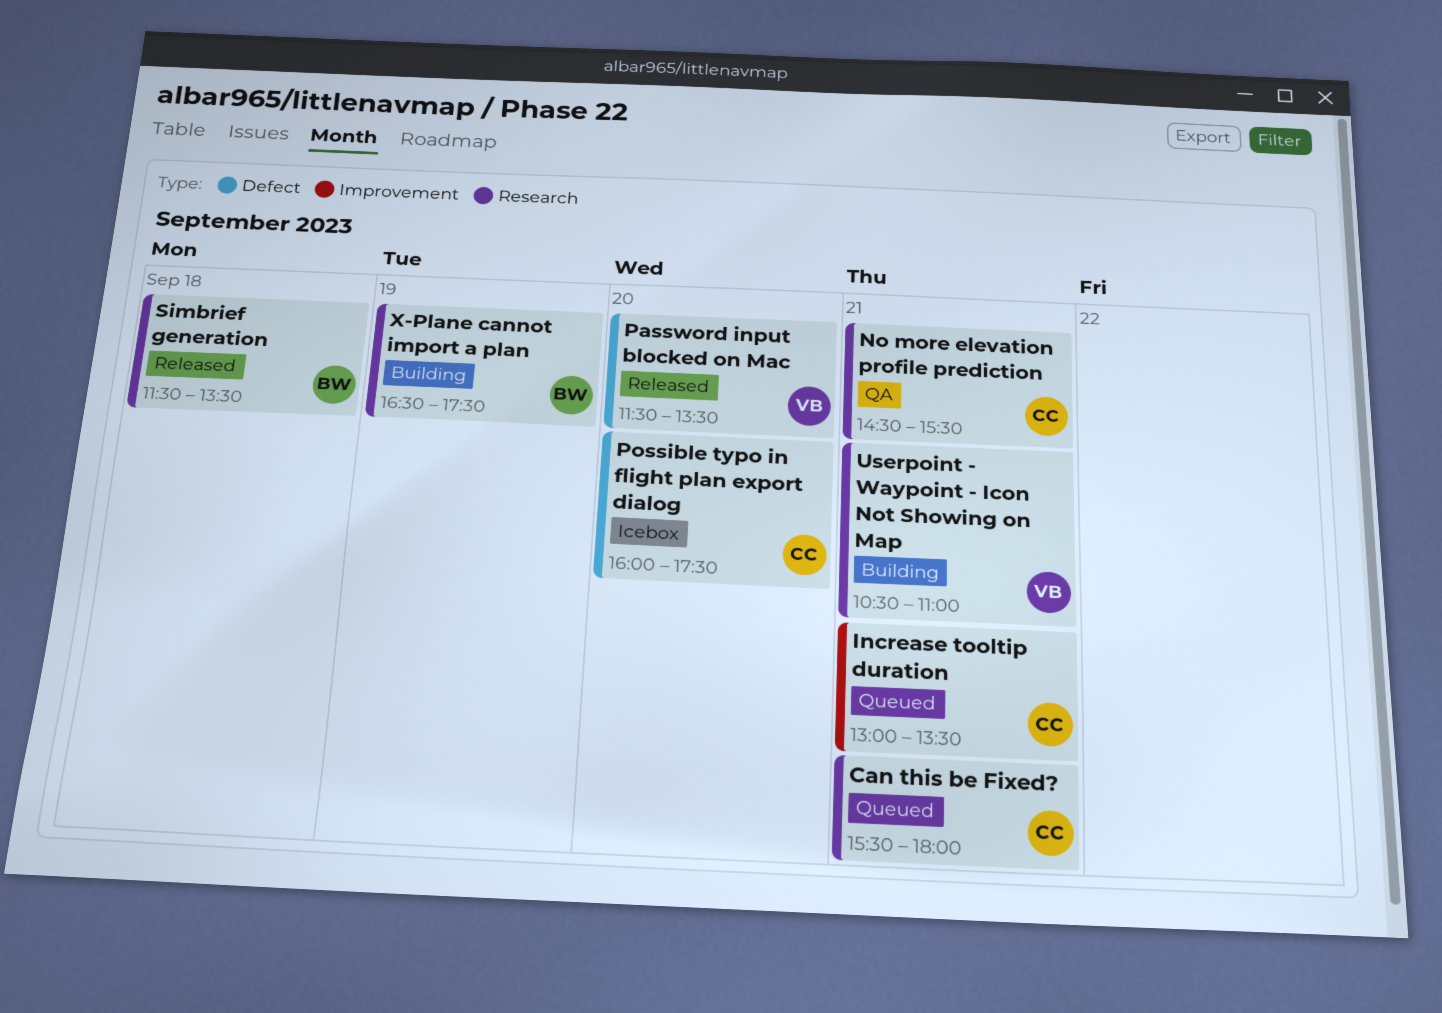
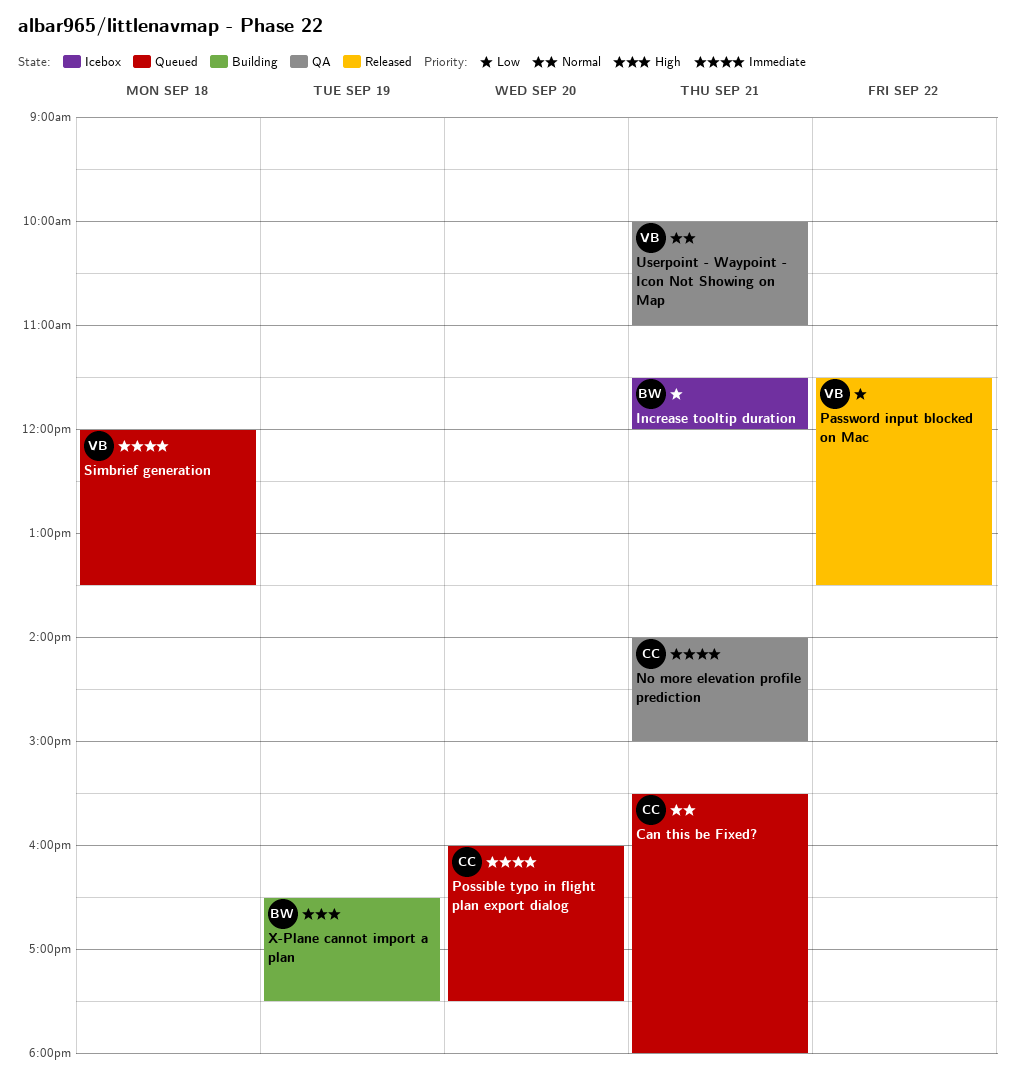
Increase tooltip duration, status: Queued -> Icebox
Increase tooltip duration, owner: CC -> BW
Increase tooltip duration, begins: 13:00 -> 11:30
Increase tooltip duration, ends: 13:30 -> 12:00
No more elevation profile prediction, begins: 14:30 -> 14:00
No more elevation profile prediction, ends: 15:30 -> 15:00
Password input blocked on Mac, day: Sep 20 -> Sep 22
Possible typo in flight plan export dialog, status: Icebox -> Queued
Simbrief generation, status: Released -> Queued
Simbrief generation, owner: BW -> VB
Simbrief generation, begins: 11:30 -> 12:00
Userpoint - Waypoint - Icon Not Showing on Map, status: Building -> QA
Userpoint - Waypoint - Icon Not Showing on Map, begins: 10:30 -> 10:00

